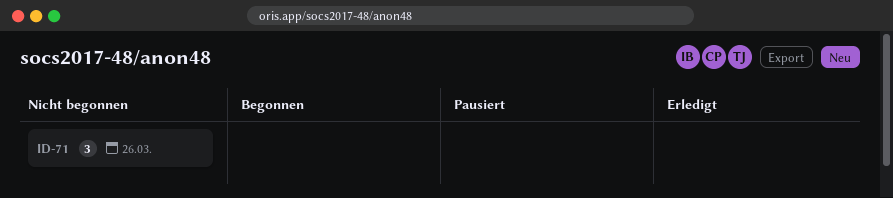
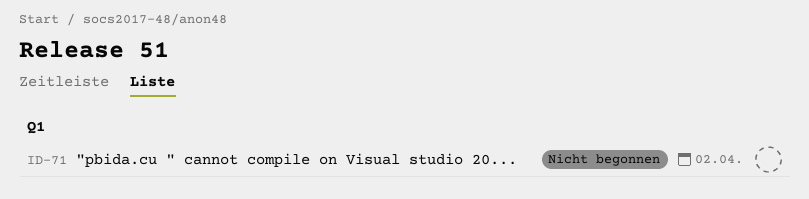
ID-71, due: Mar 26 -> Apr 2

